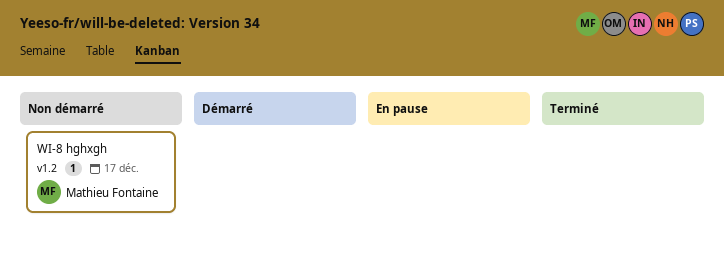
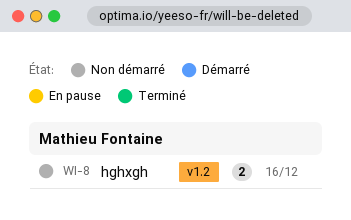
WI-8, estimate: 1 -> 2
WI-8, due: Dec 17 -> Dec 16

